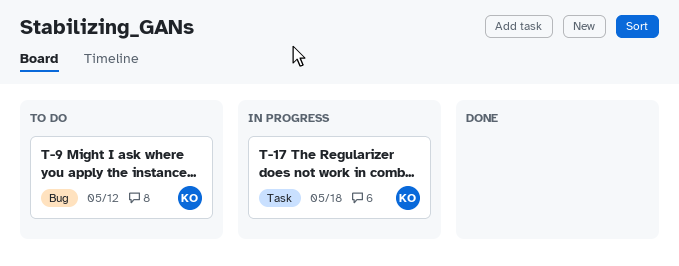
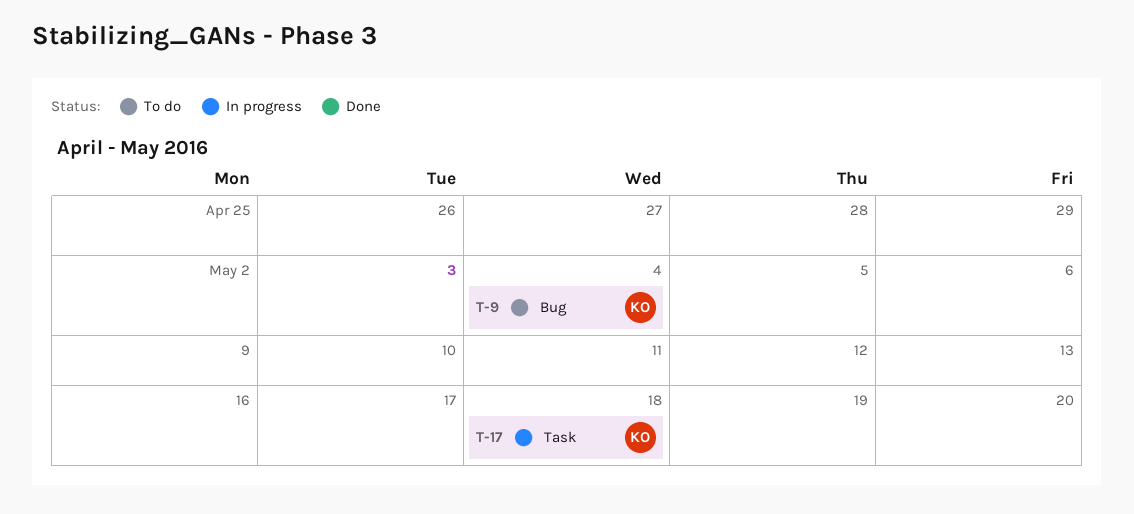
T-9, due: May 12 -> May 4

